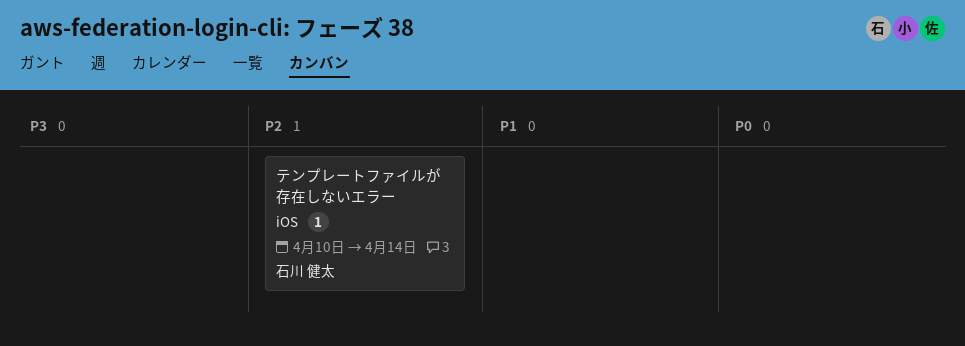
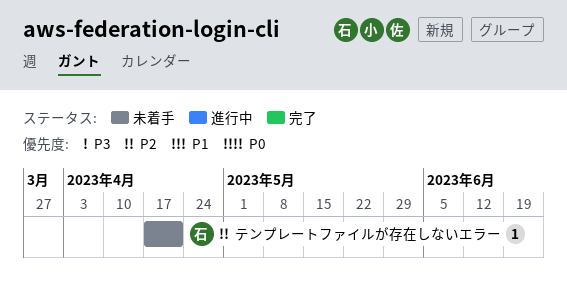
テンプレートファイルが存在しないエラー, start: Apr 10 -> Apr 17
テンプレートファイルが存在しないエラー, due: Apr 14 -> Apr 21

